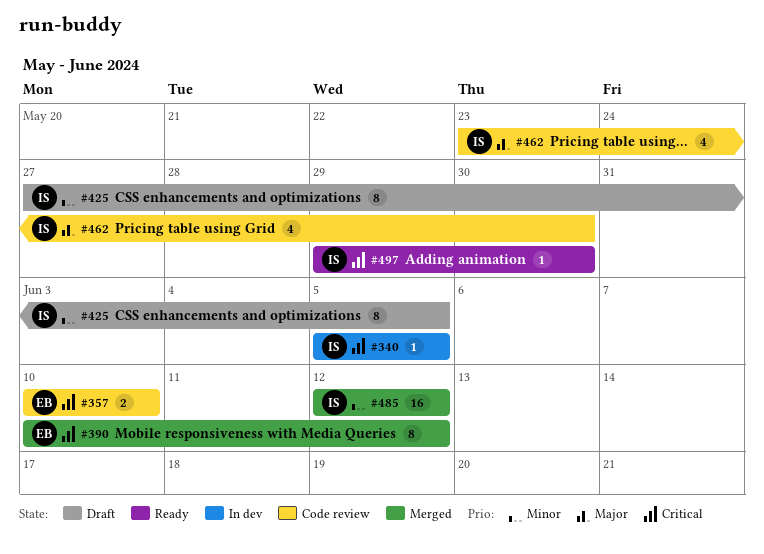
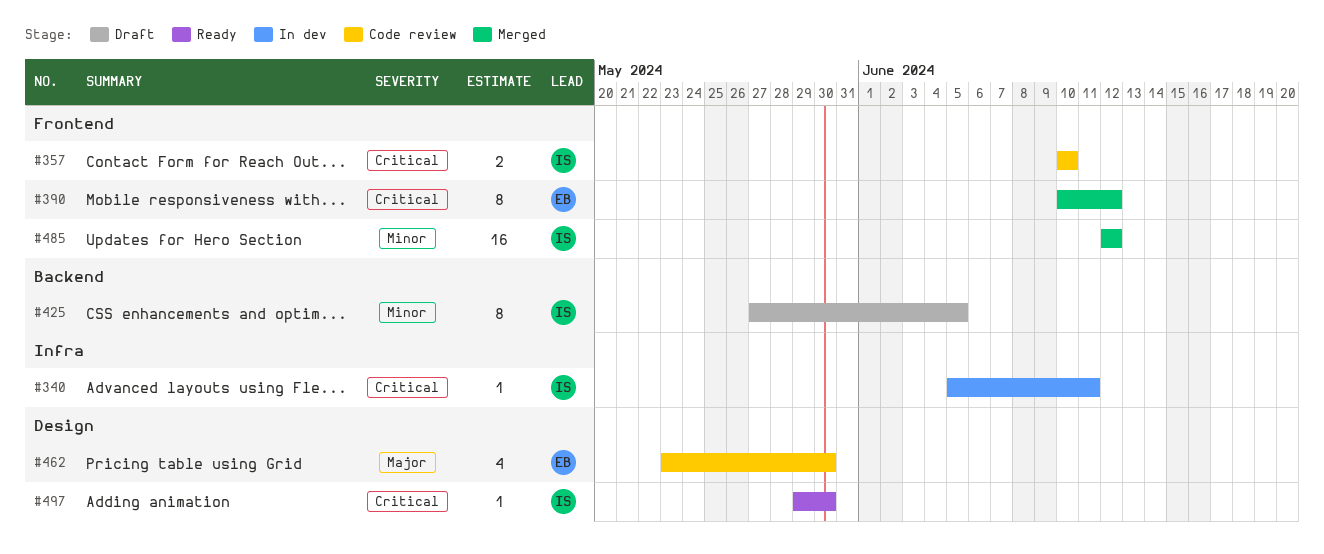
#340, due: Jun 5 -> Jun 11
#357, owner: EB -> IS
#462, owner: IS -> EB

